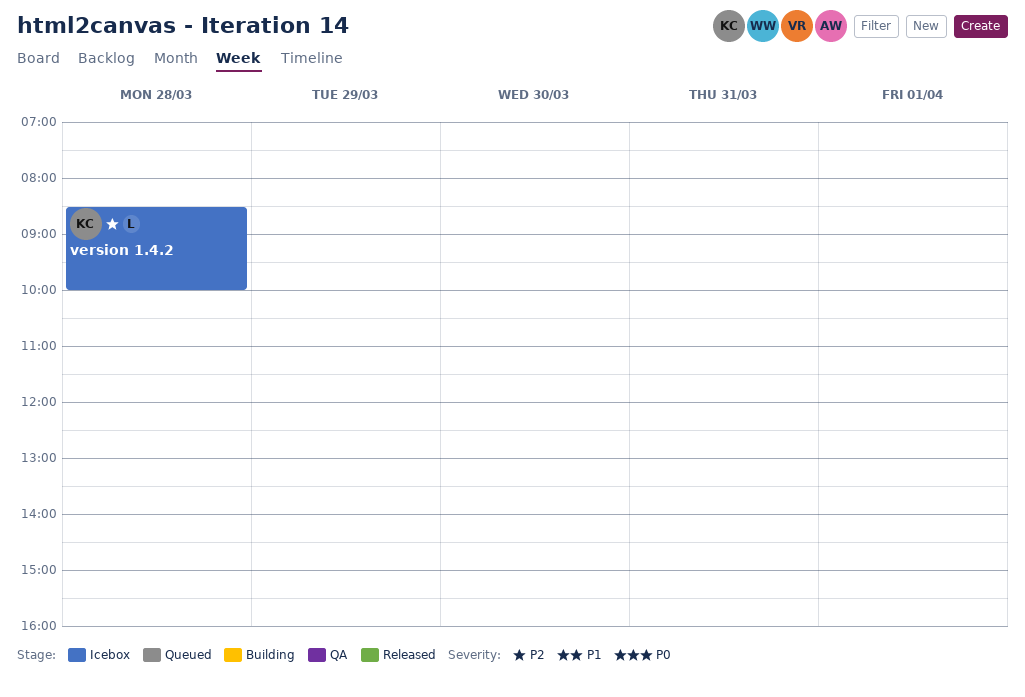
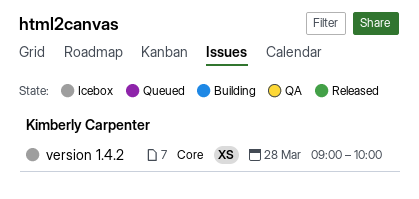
version 1.4.2, estimate: L -> XS
version 1.4.2, begins: 08:30 -> 09:00

